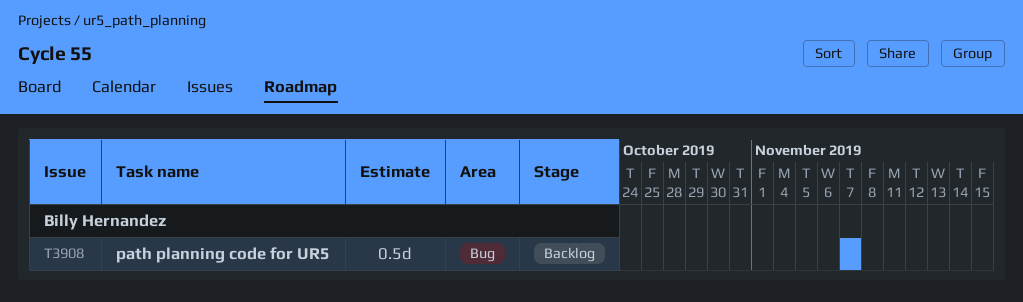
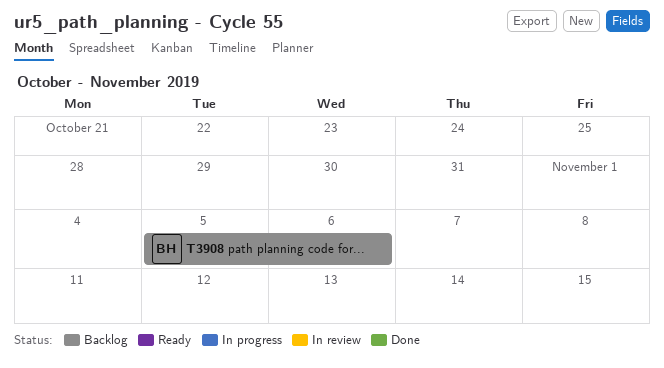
T3908, start: Nov 7 -> Nov 5
T3908, due: Nov 7 -> Nov 6

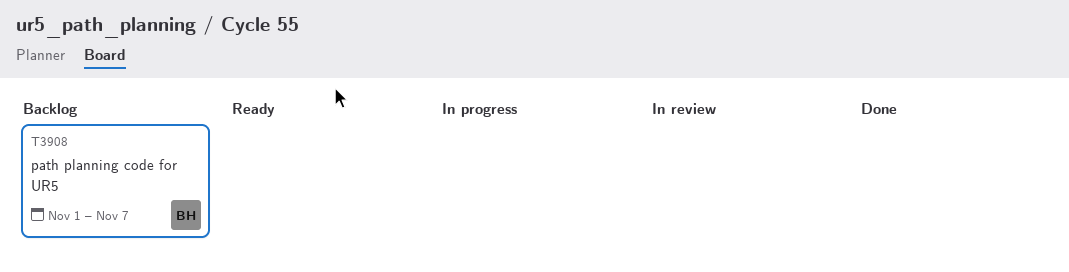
T3908, start: Nov 5 -> Nov 1
T3908, due: Nov 6 -> Nov 7

